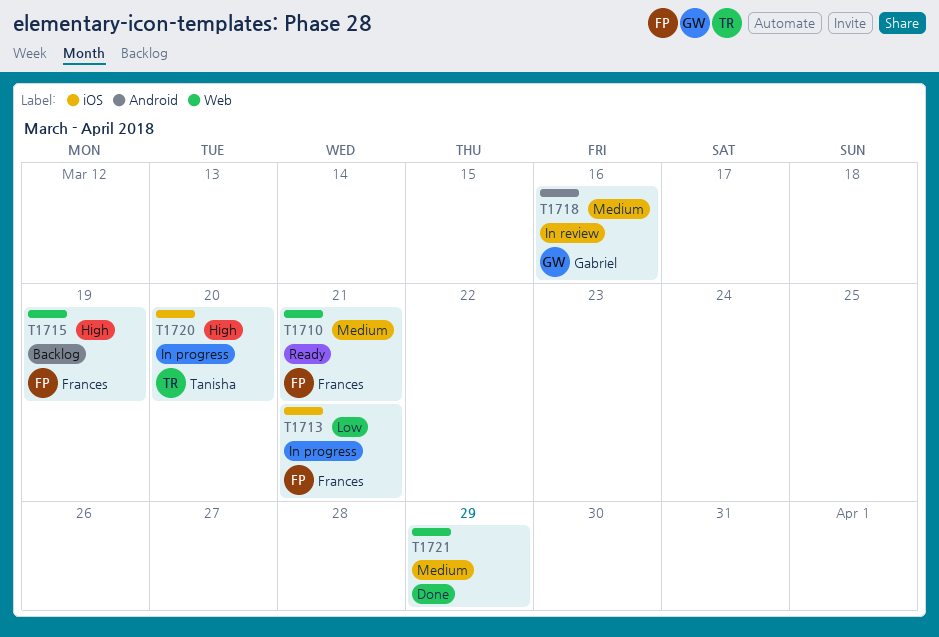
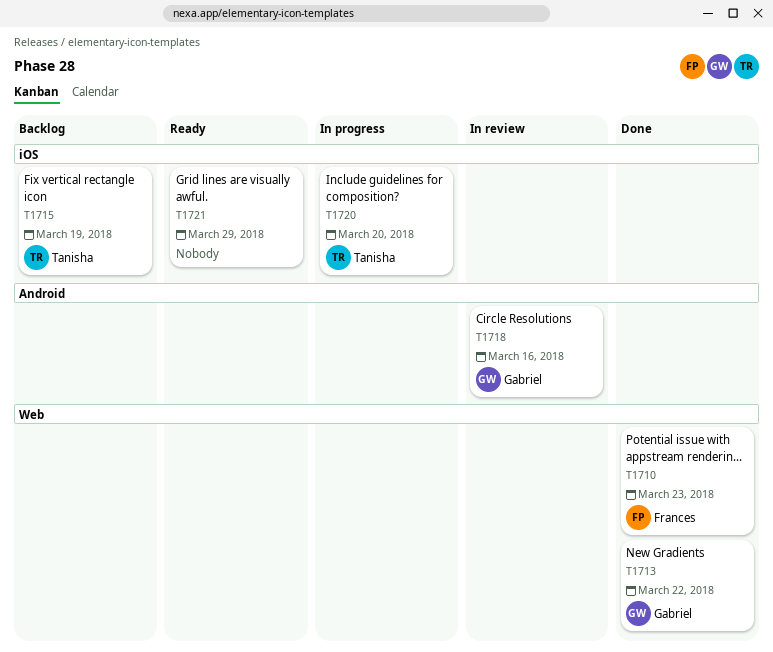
T1710, status: Ready -> Done
T1710, due: Mar 21 -> Mar 23
T1713, status: In progress -> Done
T1713, owner: Frances -> Gabriel
T1713, label: iOS -> Web
T1713, due: Mar 21 -> Mar 22
T1715, owner: Frances -> Tanisha
T1715, label: Web -> iOS
T1721, status: Done -> Ready
T1721, label: Web -> iOS

